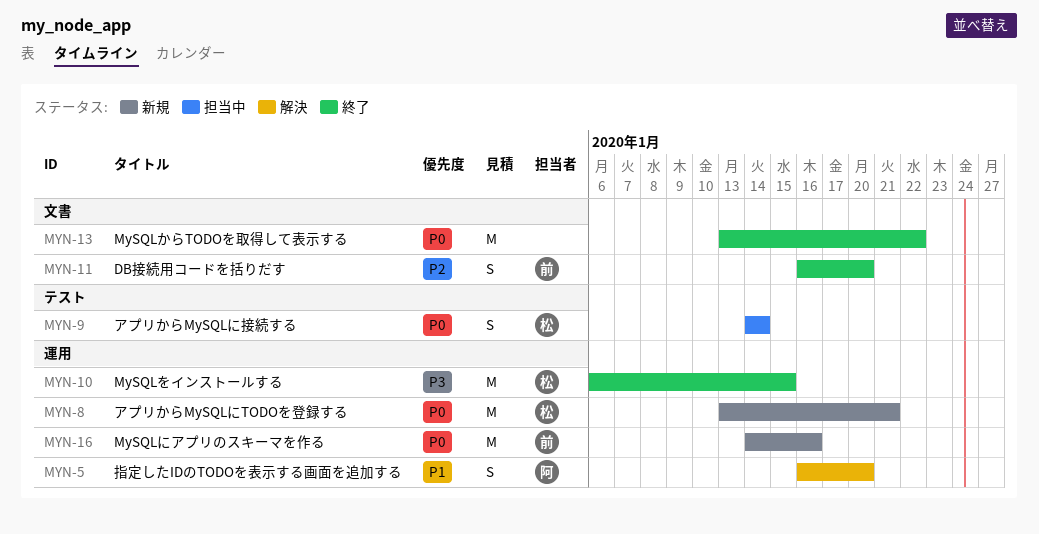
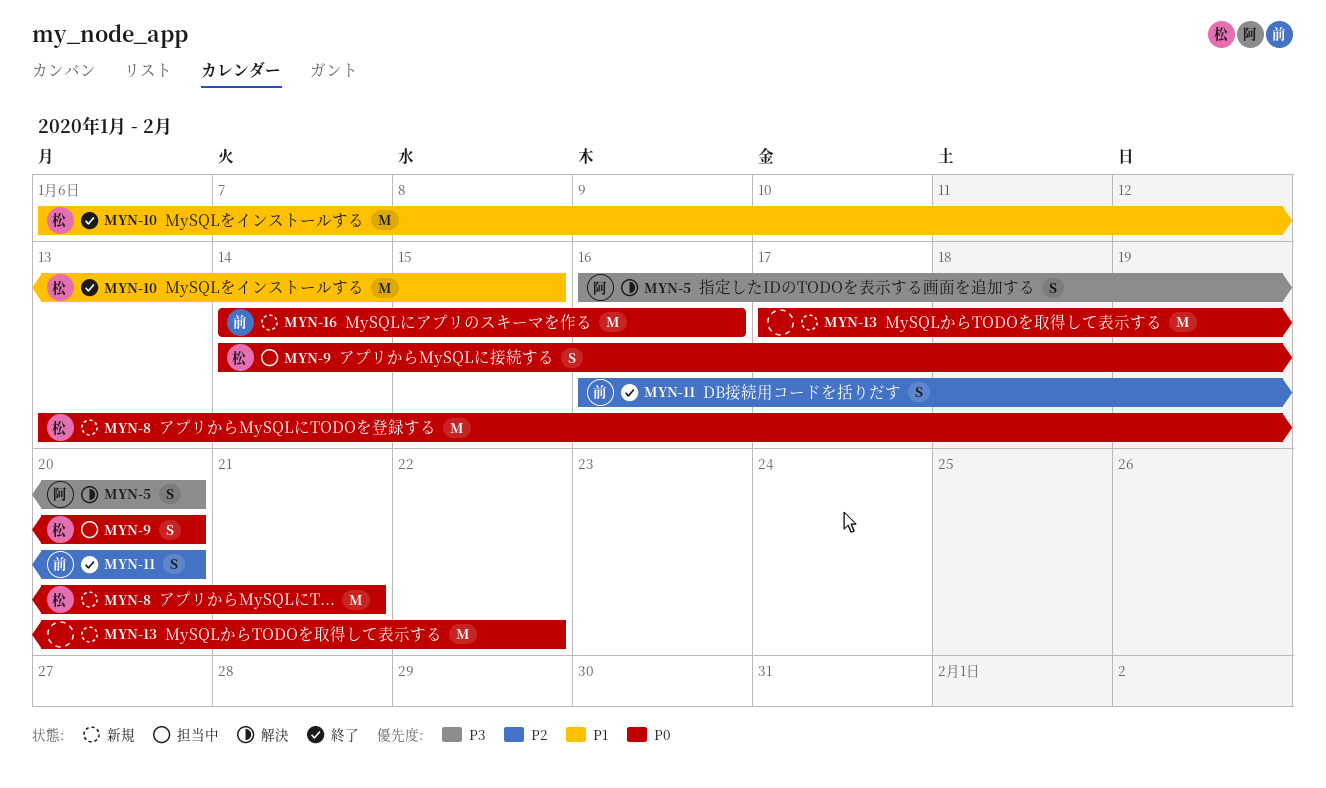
MYN-5, priority: P1 -> P3
MYN-9, due: Jan 14 -> Jan 20
MYN-10, priority: P3 -> P1
MYN-13, status: 終了 -> 新規
MYN-13, start: Jan 13 -> Jan 17

